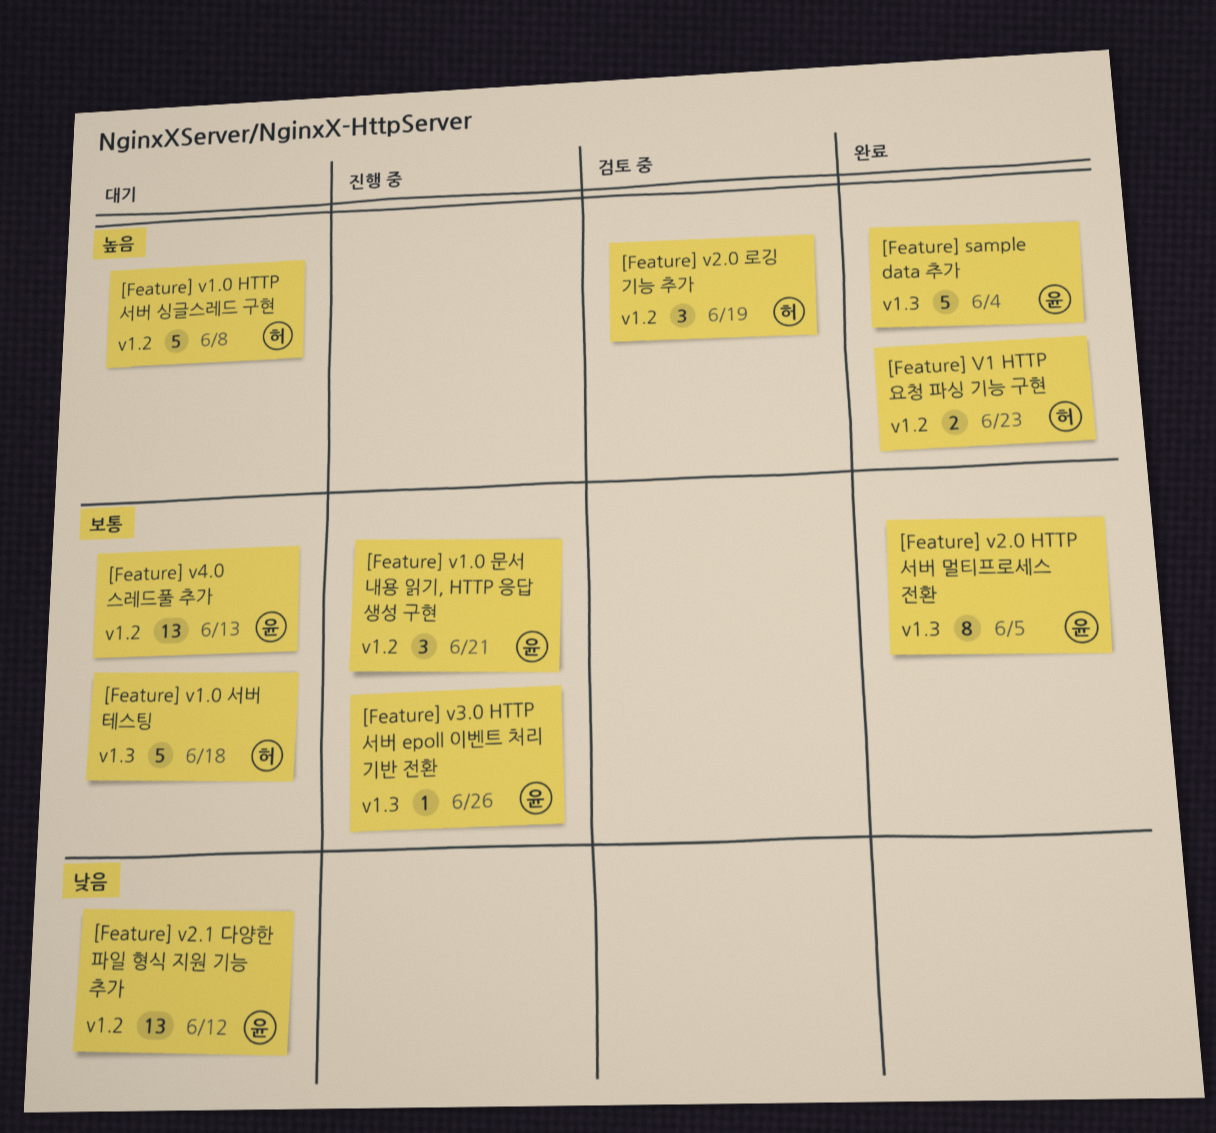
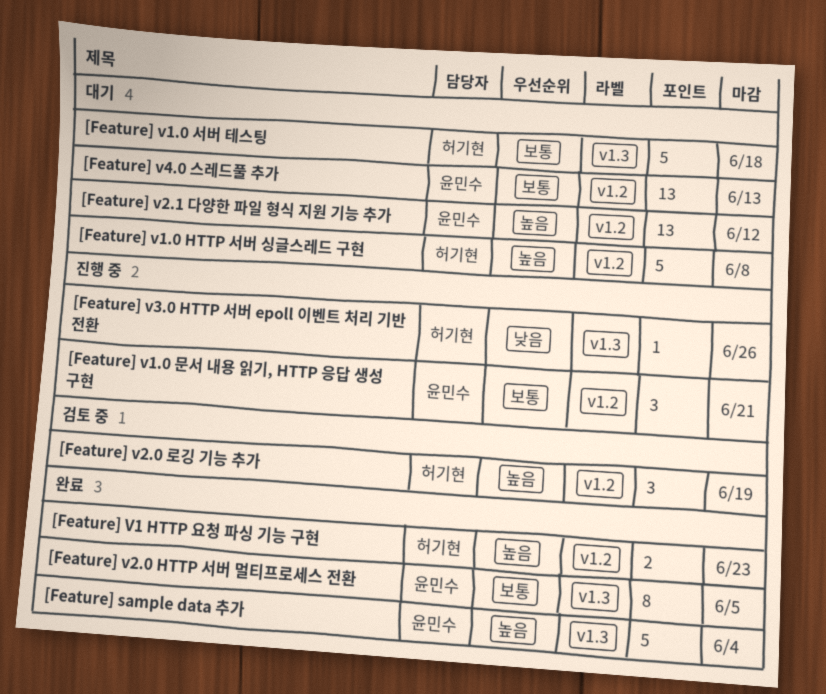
[Feature] v2.1 다양한 파일 형식 지원 기능 추가, priority: 낮음 -> 높음
[Feature] v3.0 HTTP 서버 epoll 이벤트 처리 기반 전환, owner: 윤민수 -> 허기현
[Feature] v3.0 HTTP 서버 epoll 이벤트 처리 기반 전환, priority: 보통 -> 낮음

